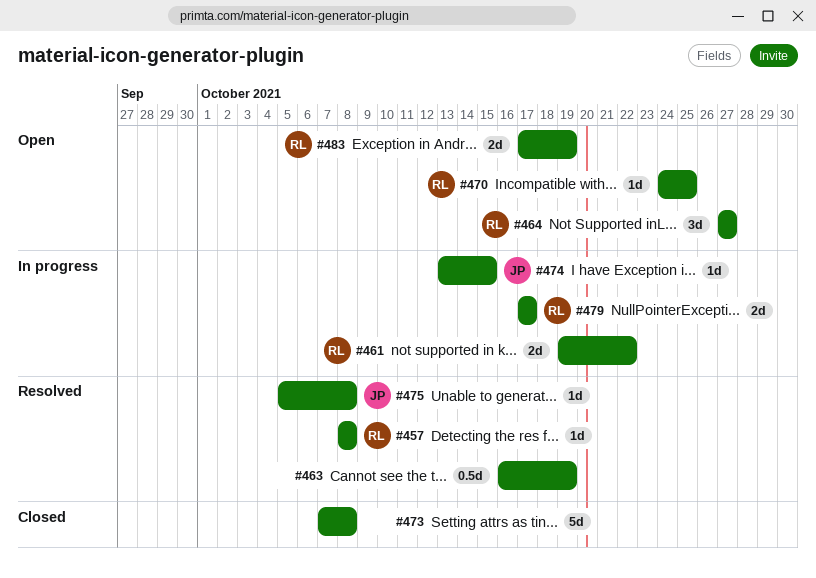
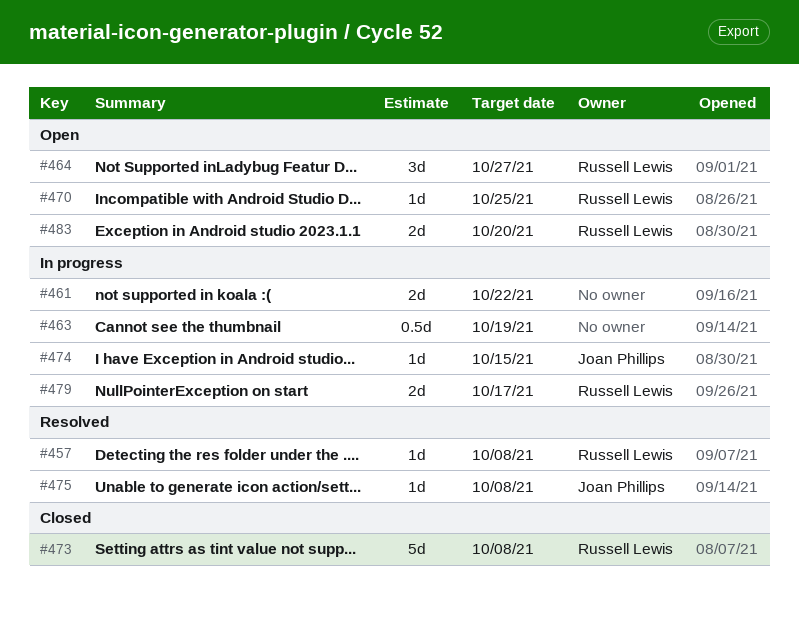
#461, owner: Russell Lewis -> none
#463, status: Resolved -> In progress
#473, owner: none -> Russell Lewis
#483, due: Oct 19 -> Oct 20

